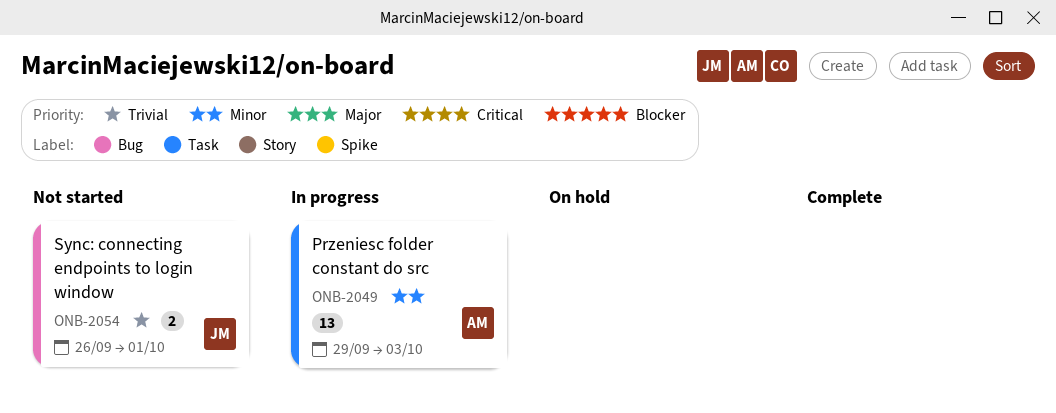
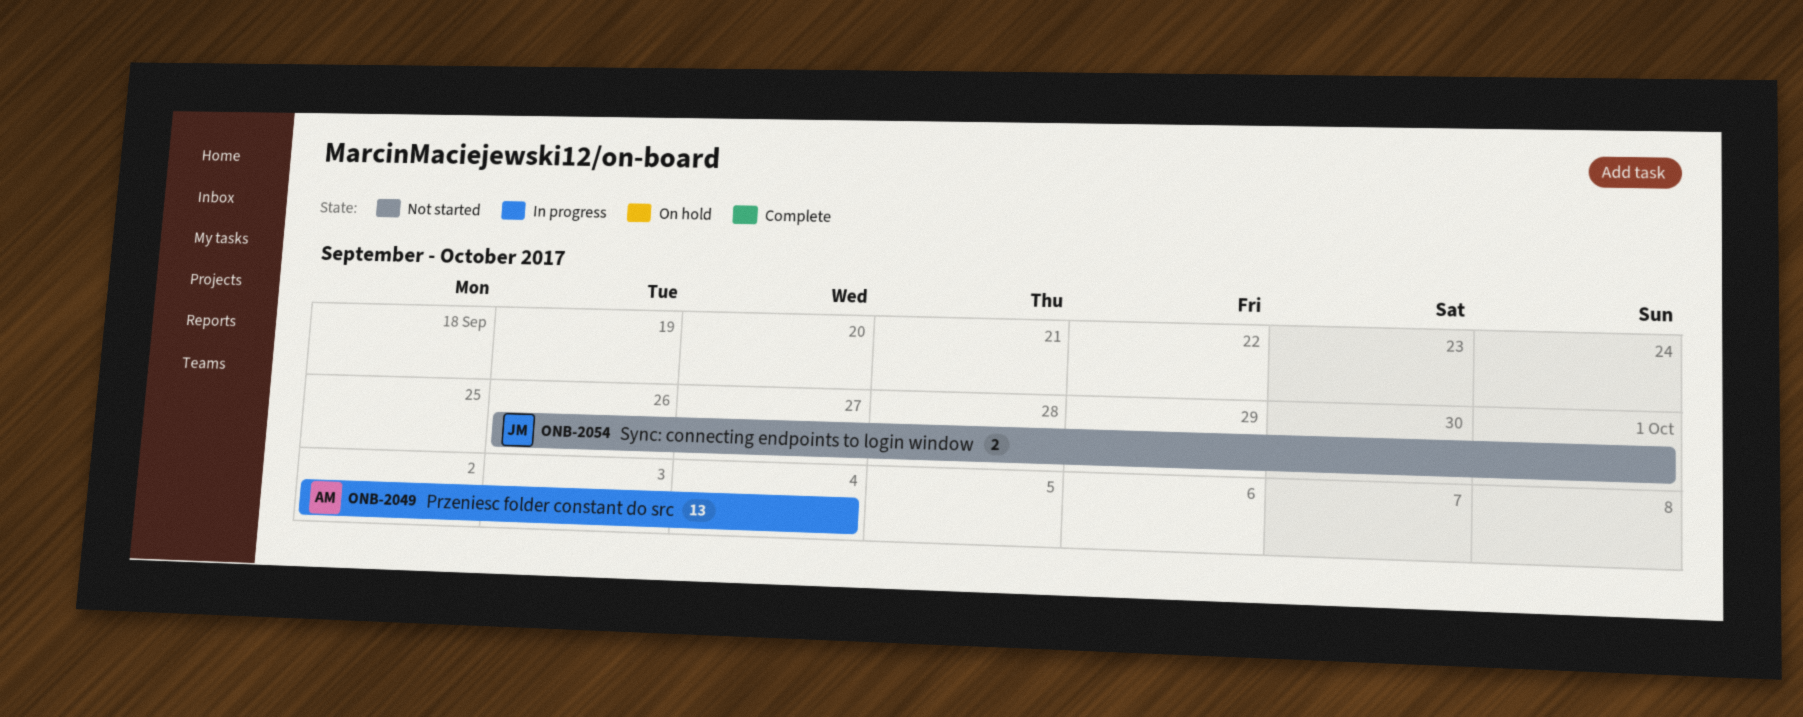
ONB-2049, start: Sep 29 -> Oct 2
ONB-2049, due: Oct 3 -> Oct 4

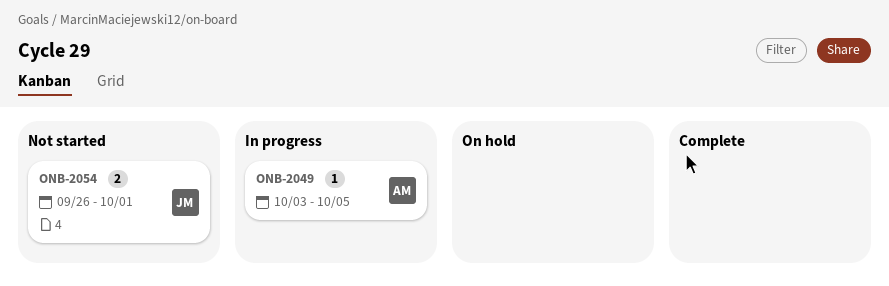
ONB-2049, estimate: 13 -> 1
ONB-2049, start: Oct 2 -> Oct 3
ONB-2049, due: Oct 4 -> Oct 5

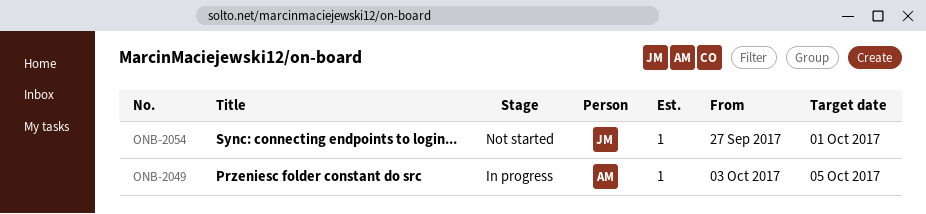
ONB-2054, estimate: 2 -> 1
ONB-2054, start: Sep 26 -> Sep 27

